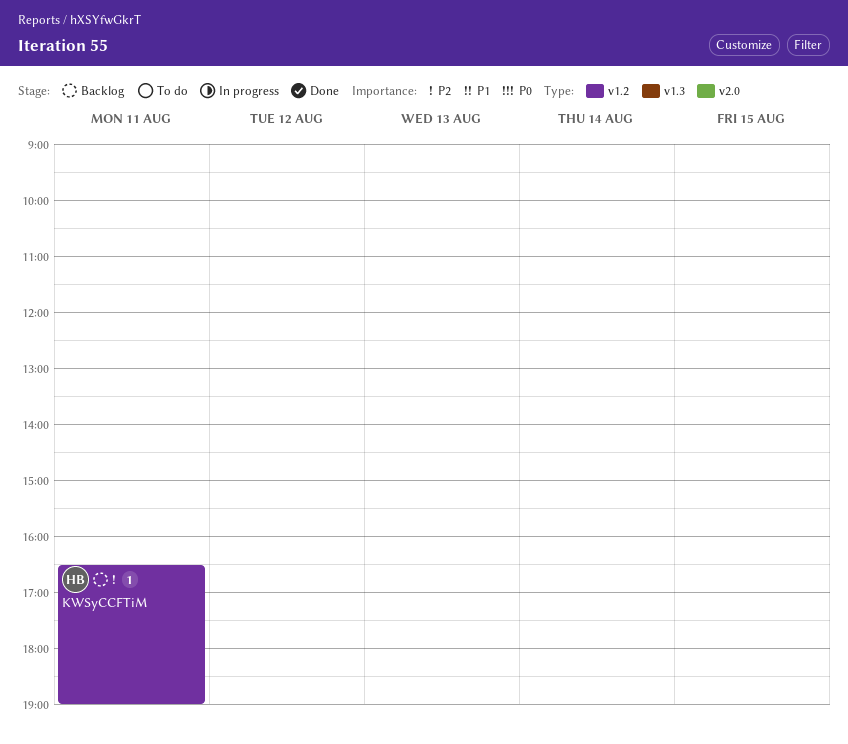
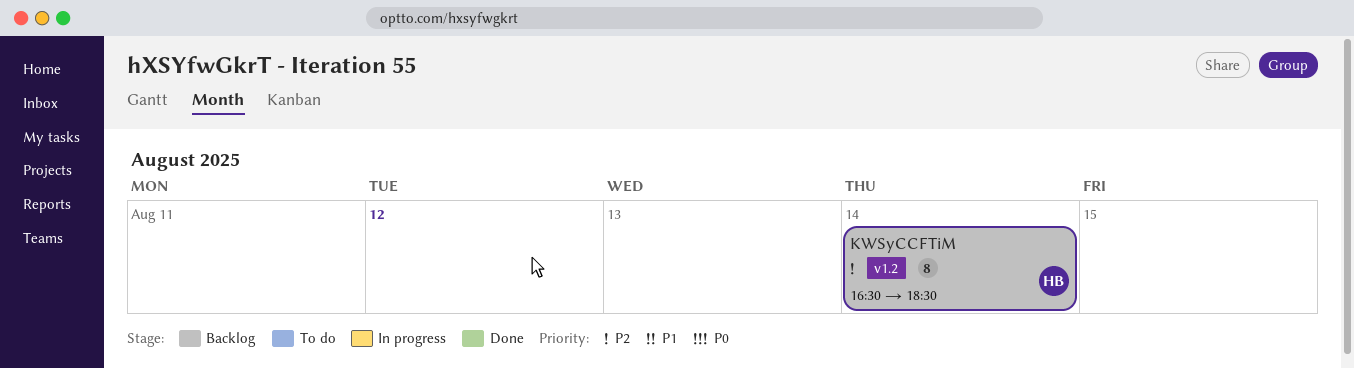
KWSyCCFTiM, estimate: 1 -> 8
KWSyCCFTiM, day: Aug 11 -> Aug 14
KWSyCCFTiM, ends: 19:00 -> 18:30

